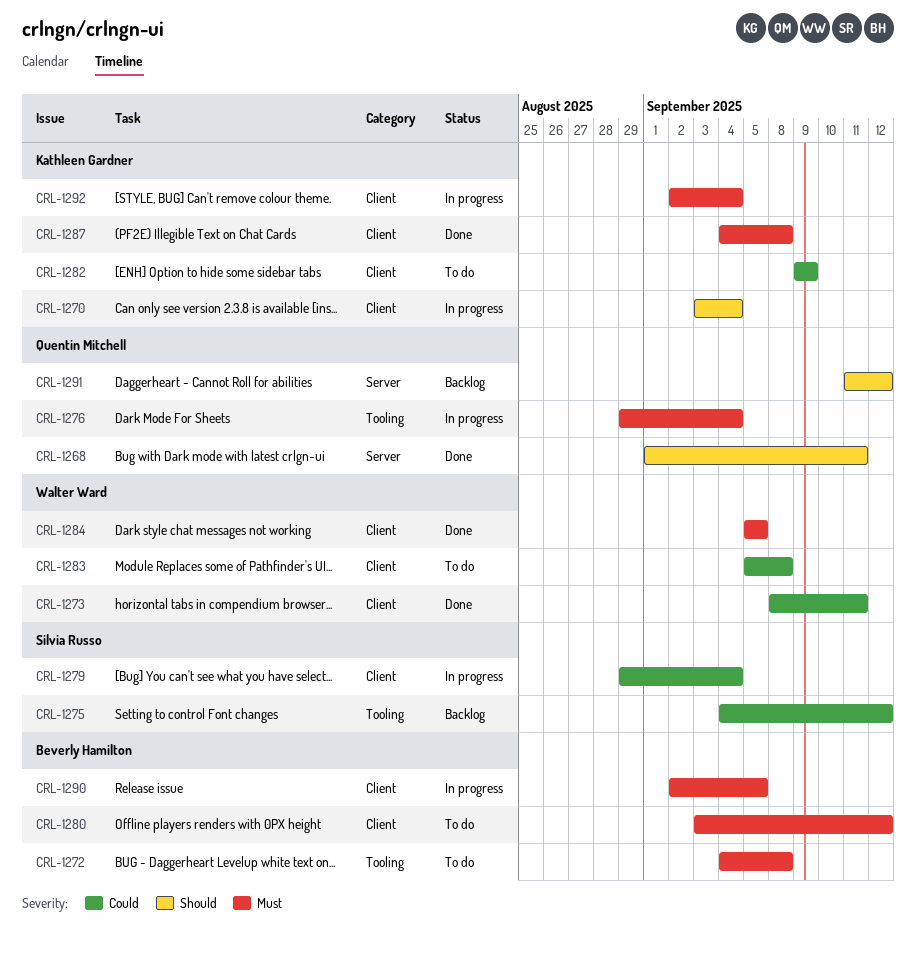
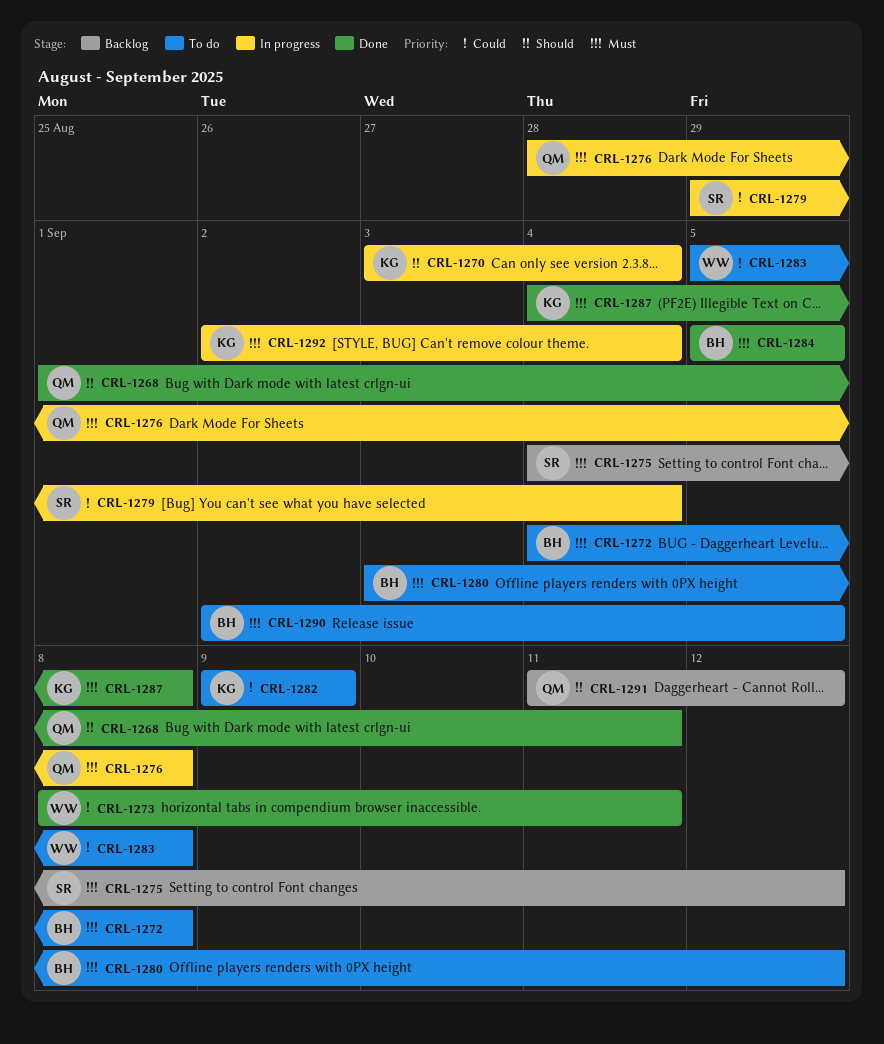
CRL-1275, priority: Could -> Must
CRL-1276, start: Aug 29 -> Aug 28
CRL-1276, due: Sep 4 -> Sep 8
CRL-1284, owner: Walter Ward -> Beverly Hamilton
CRL-1290, status: In progress -> To do

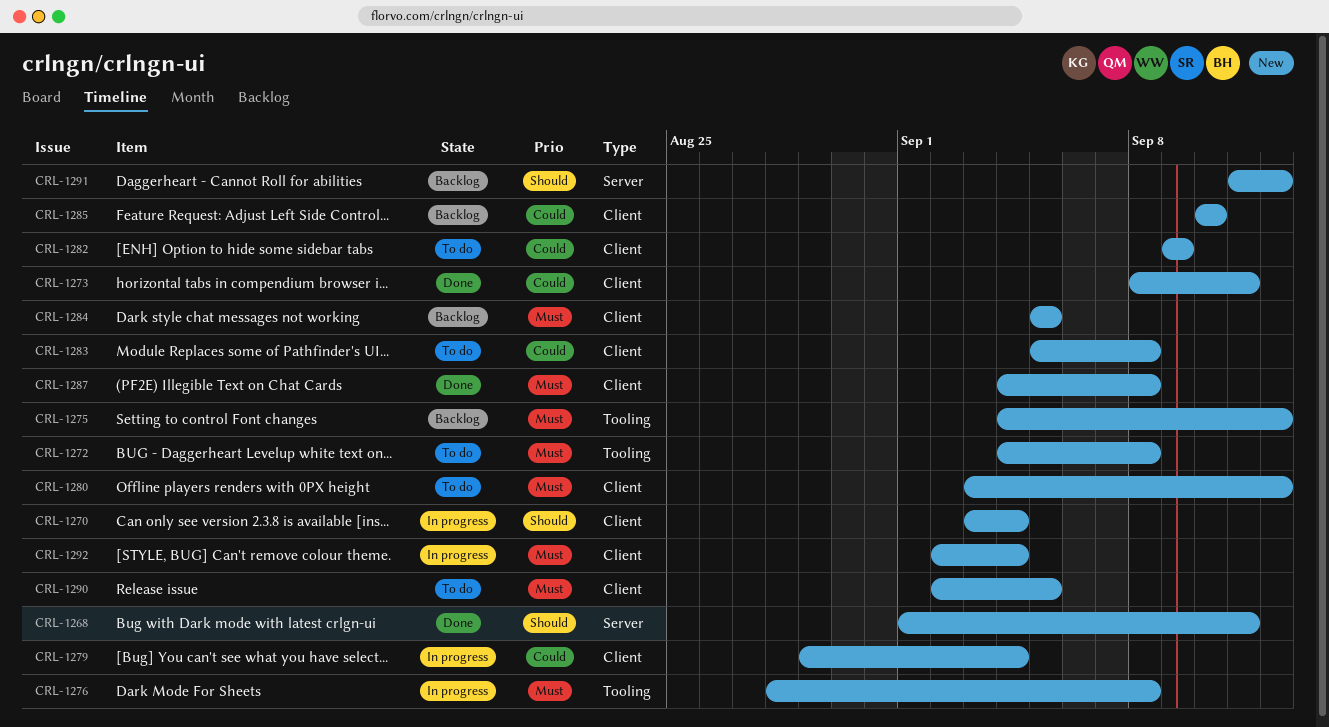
CRL-1284, status: Done -> Backlog
CRL-1285: none -> present

